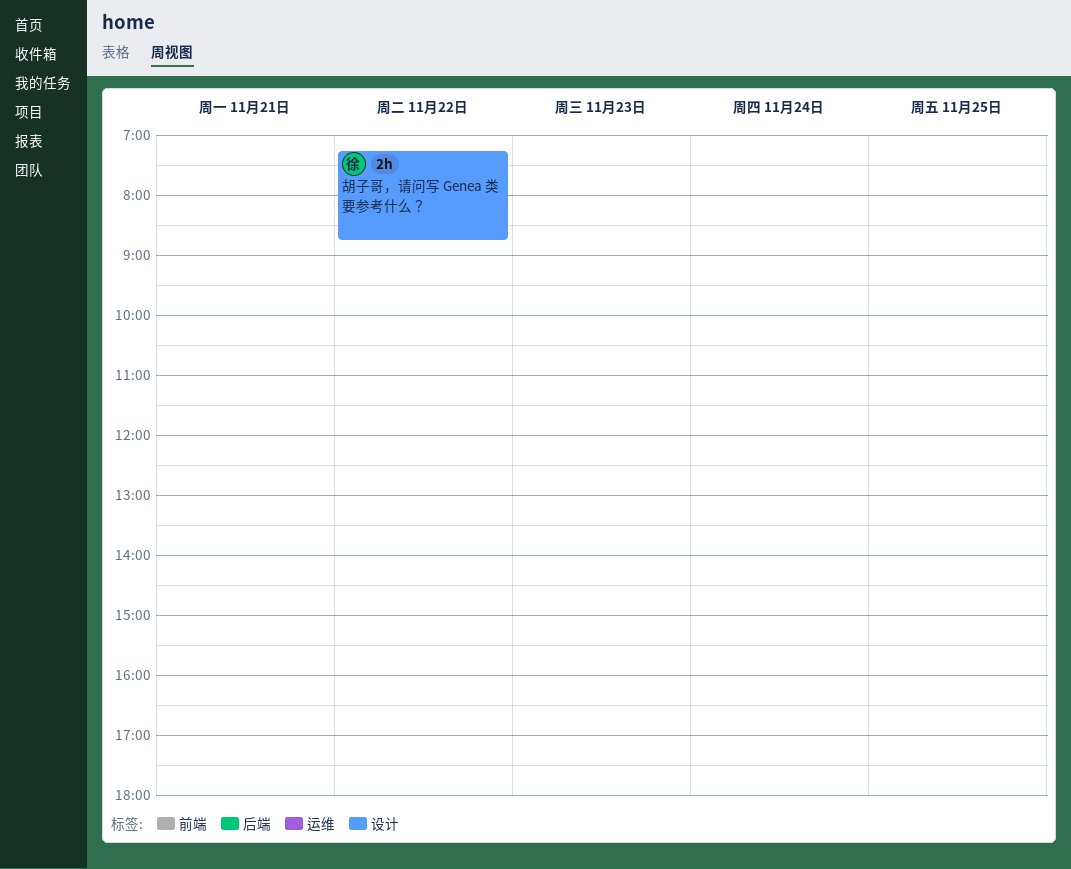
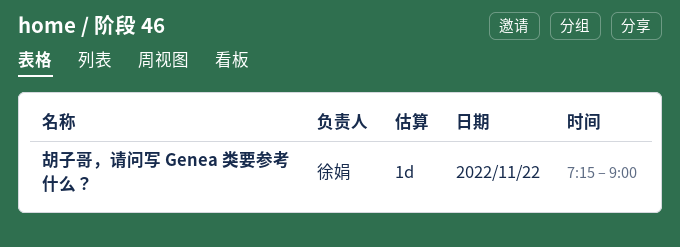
胡子哥，请问写 Genea 类要参考什么？, estimate: 2h -> 1d
胡子哥，请问写 Genea 类要参考什么？, ends: 08:45 -> 09:00

